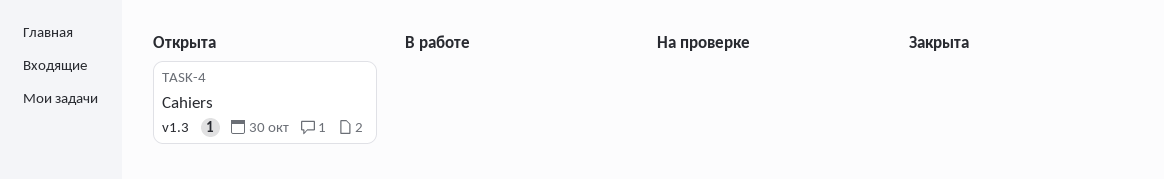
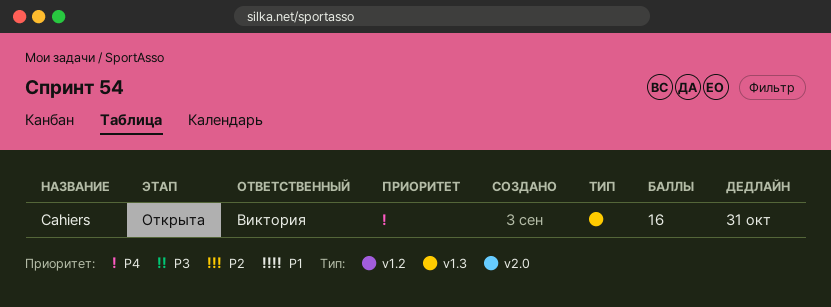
Cahiers, estimate: 1 -> 16
Cahiers, due: Oct 30 -> Oct 31

